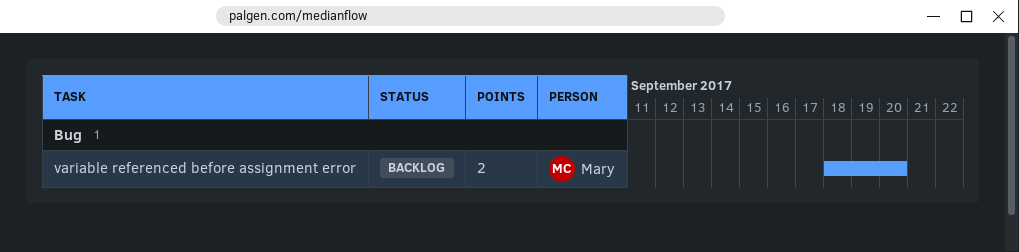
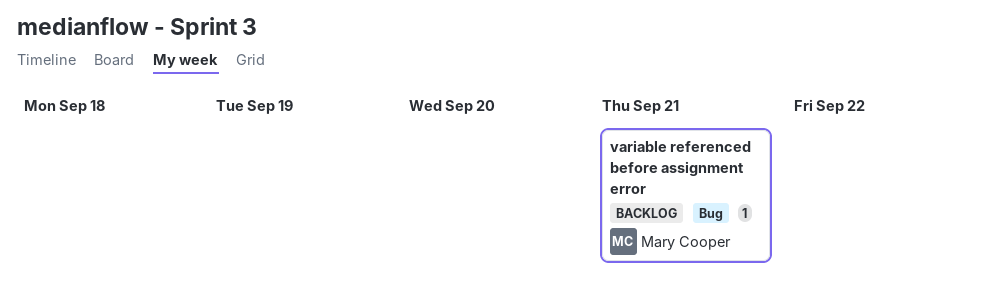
variable referenced before assignment error, estimate: 2 -> 1
variable referenced before assignment error, due: Sep 20 -> Sep 21

